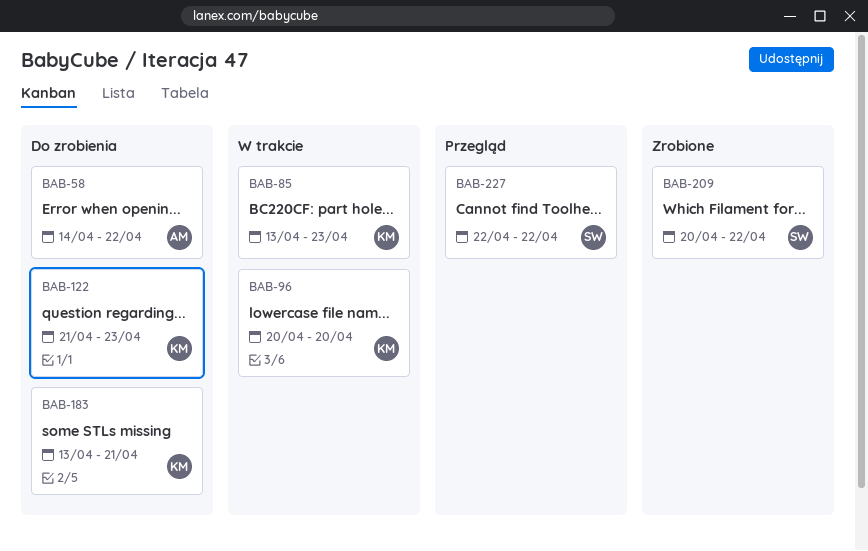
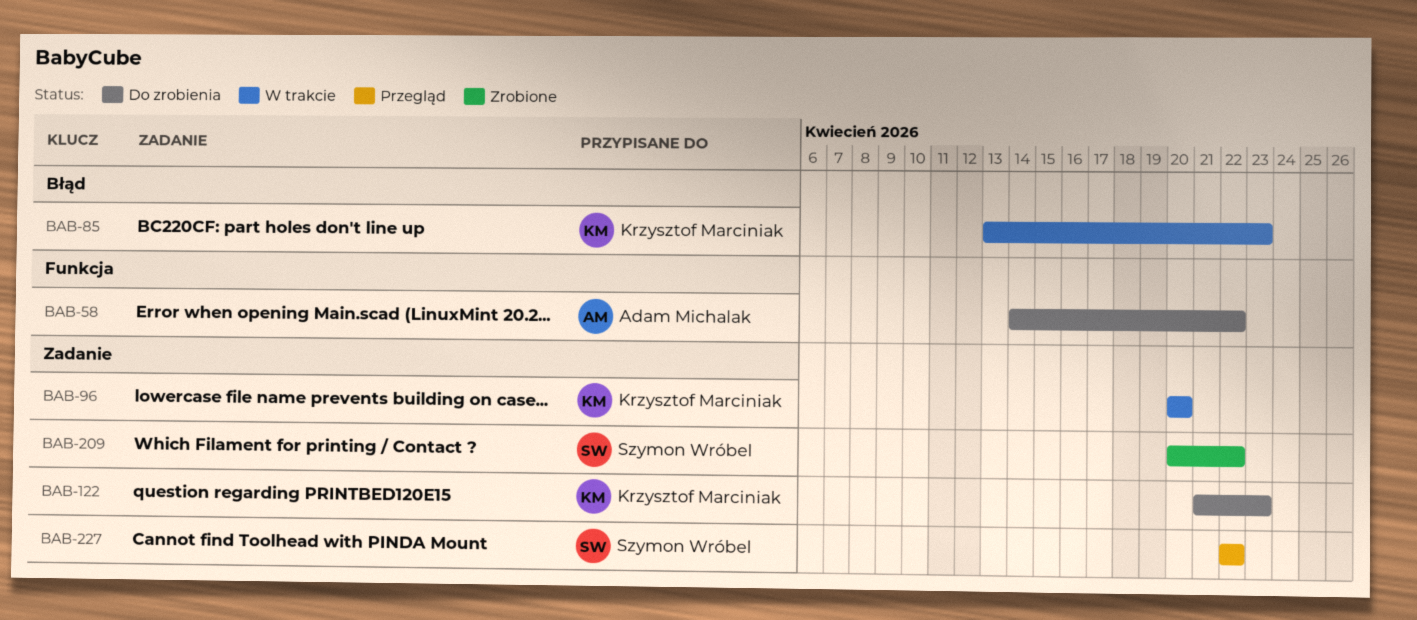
BAB-183: present -> none

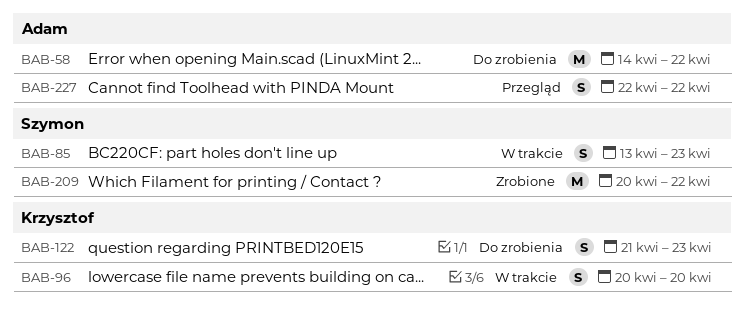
BAB-85, owner: Krzysztof Marciniak -> Szymon Wróbel
BAB-227, owner: Szymon Wróbel -> Adam Michalak

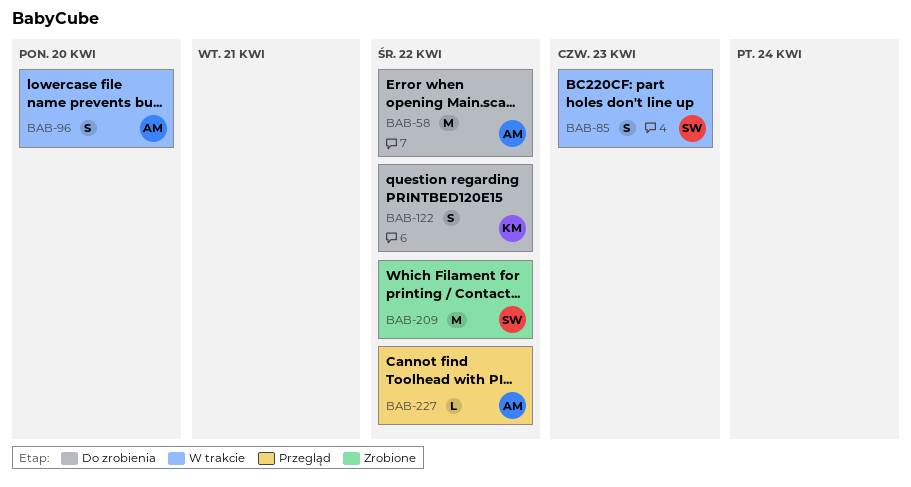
BAB-96, owner: Krzysztof -> Adam
BAB-122, due: Apr 23 -> Apr 22
BAB-227, estimate: S -> L

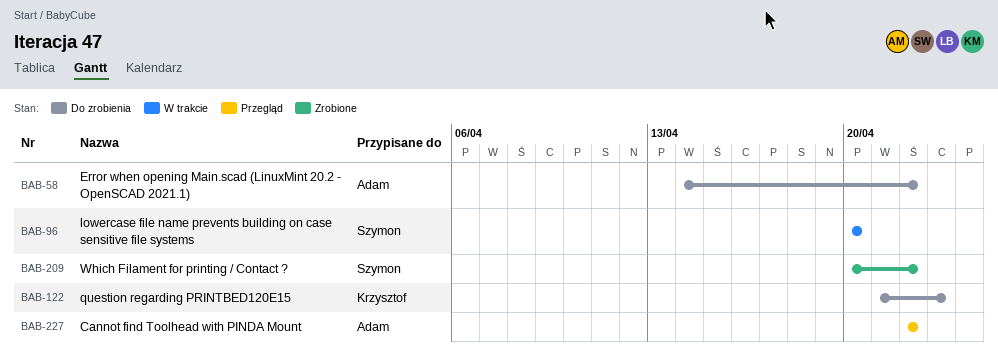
BAB-85: present -> none
BAB-96, owner: Adam -> Szymon
BAB-122, due: Apr 22 -> Apr 23

